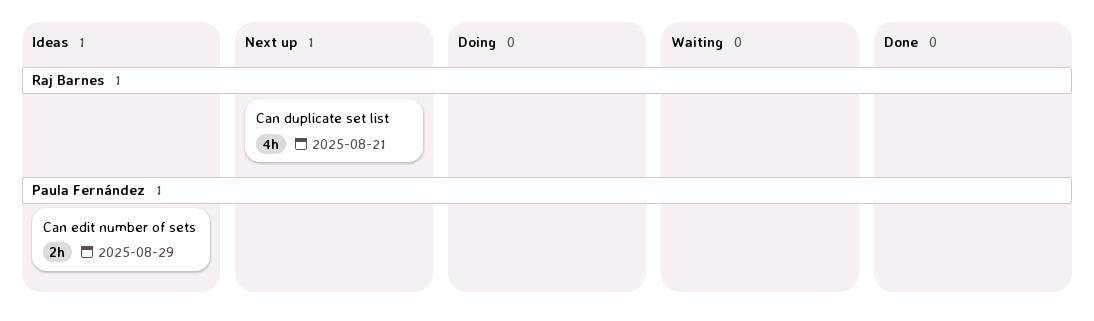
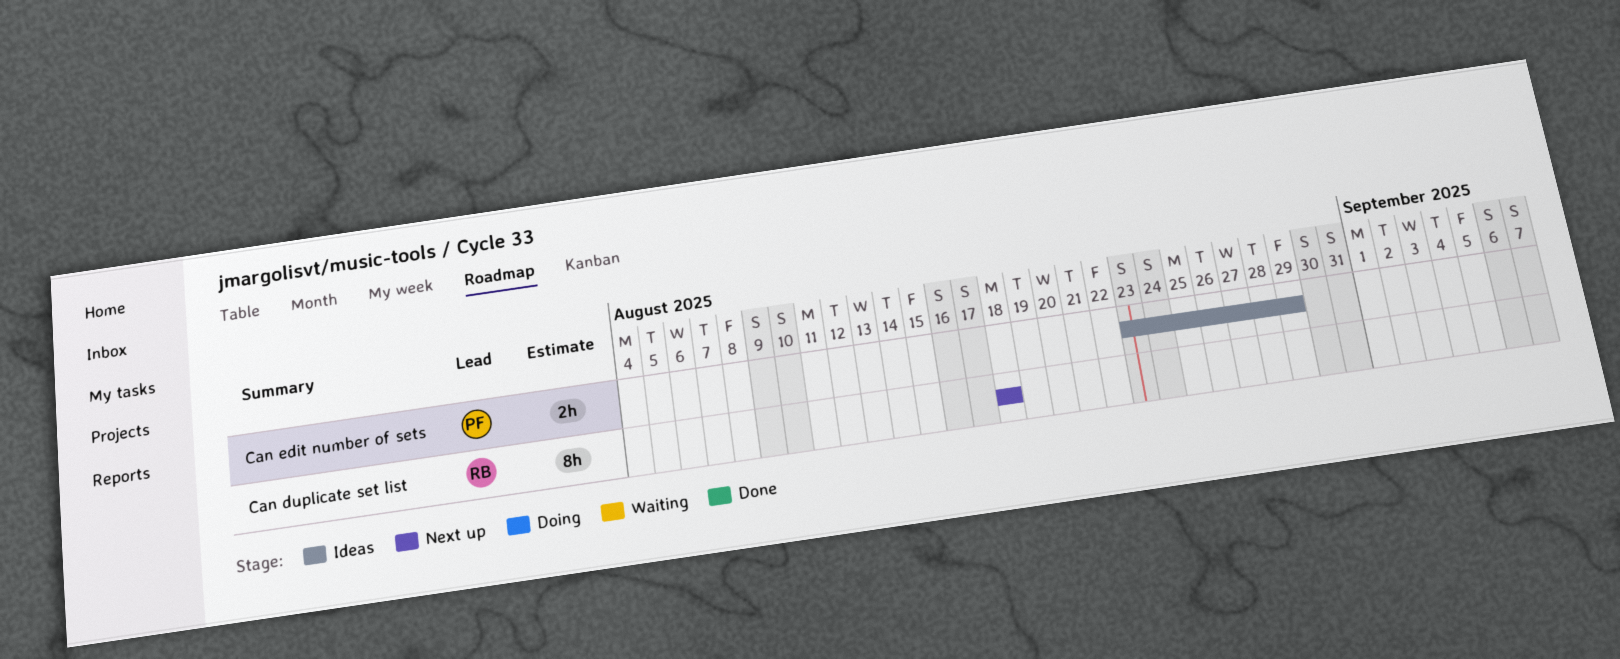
Can duplicate set list, estimate: 4h -> 8h
Can duplicate set list, due: Aug 21 -> Aug 18

